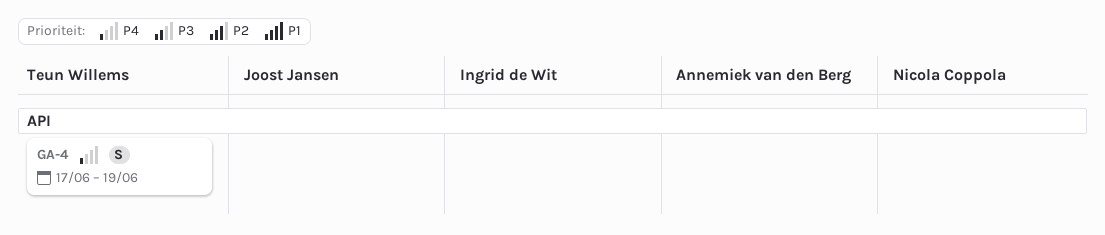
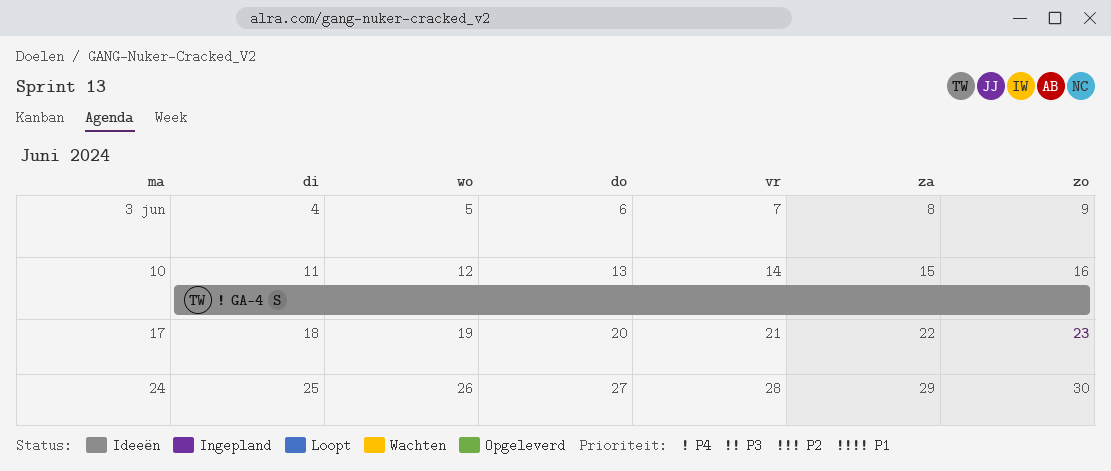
GA-4, start: Jun 17 -> Jun 11
GA-4, due: Jun 19 -> Jun 16

